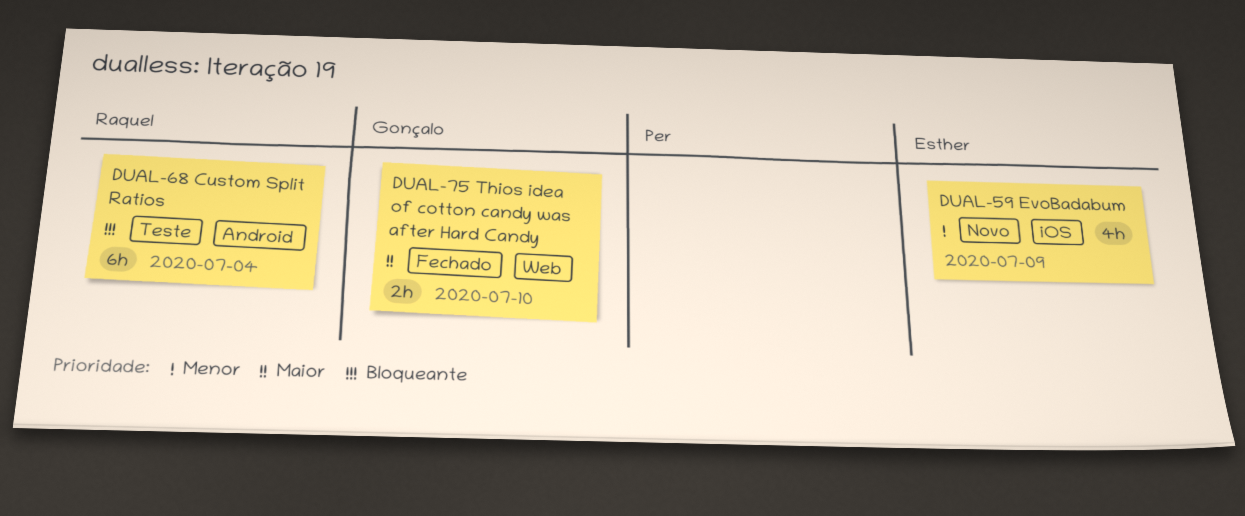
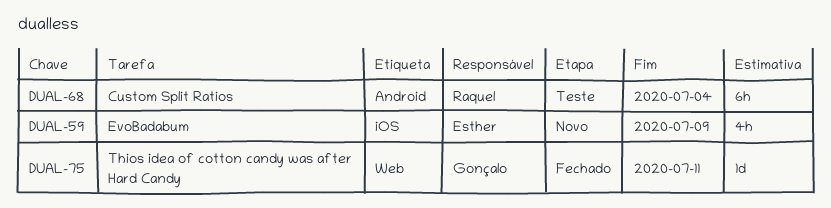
DUAL-75, estimate: 2h -> 1d
DUAL-75, due: Jul 10 -> Jul 11

